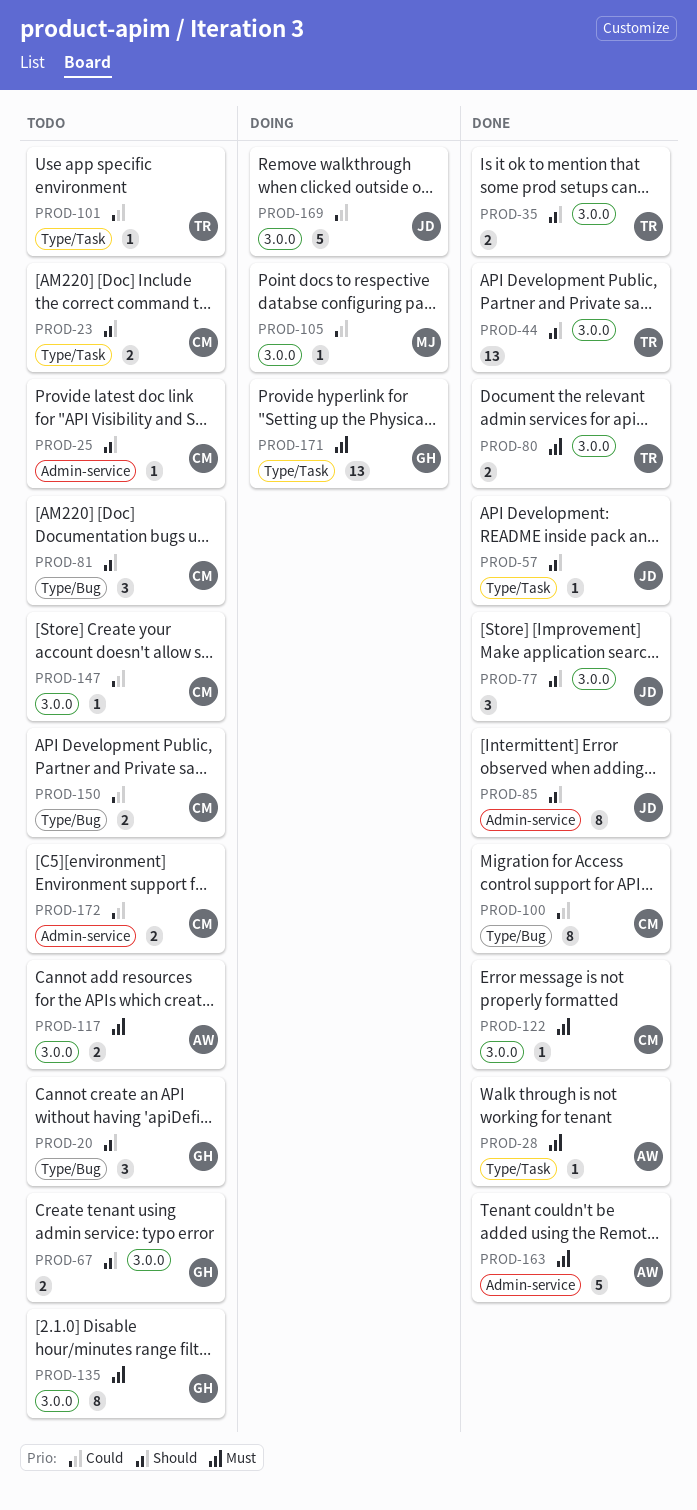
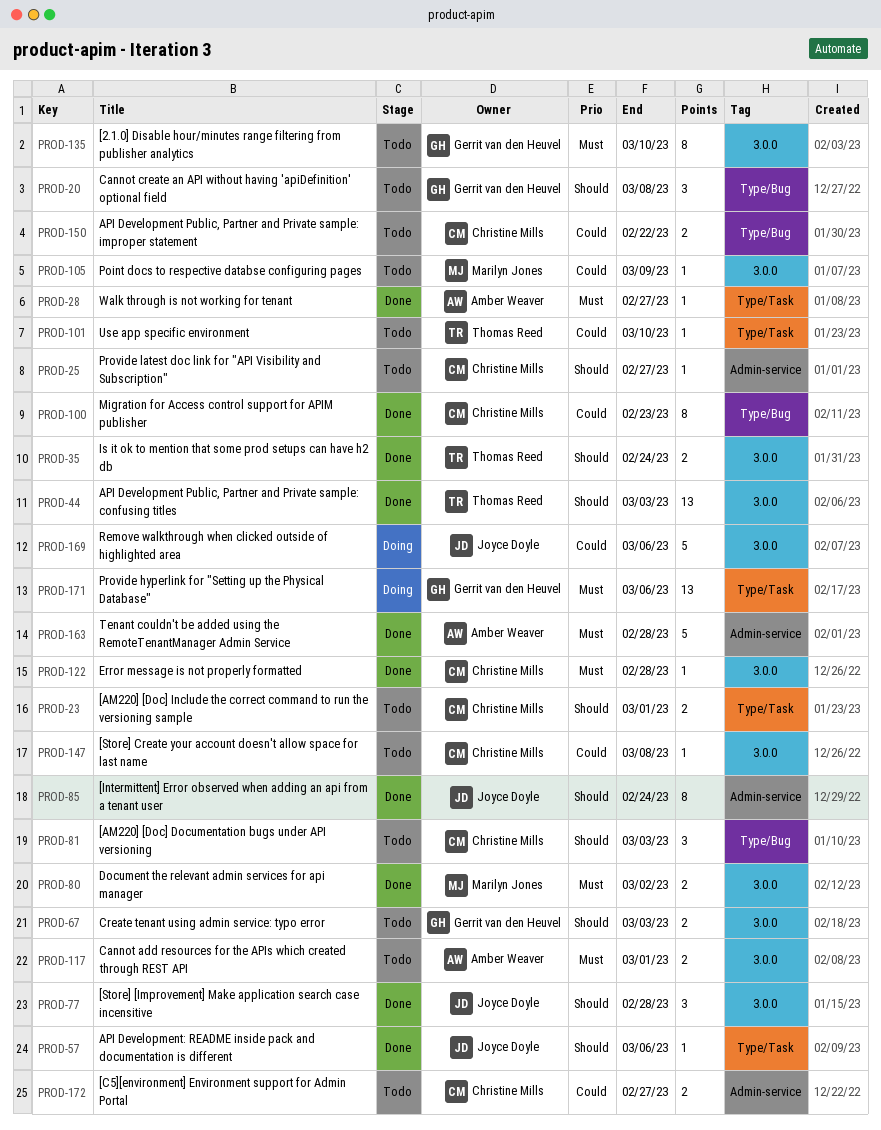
PROD-80, owner: Thomas Reed -> Marilyn Jones
PROD-105, status: Doing -> Todo

